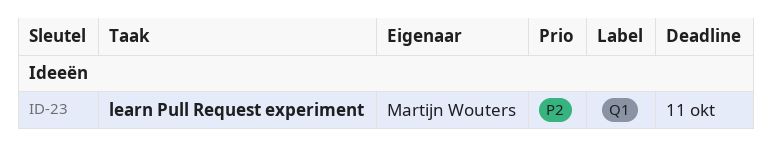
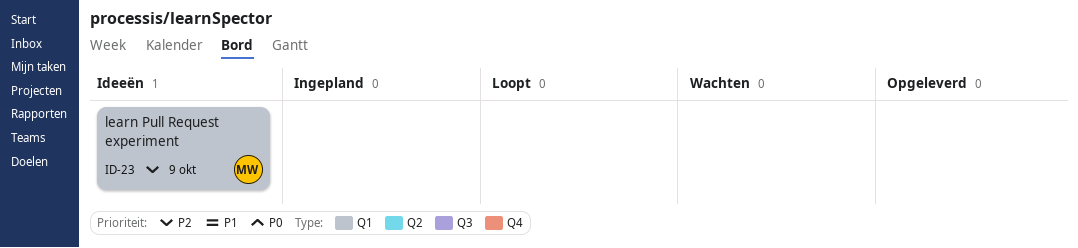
ID-23, due: Oct 11 -> Oct 9

